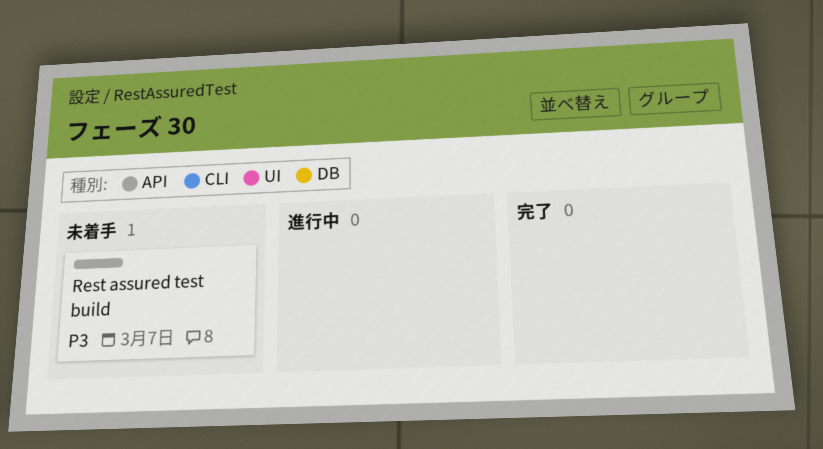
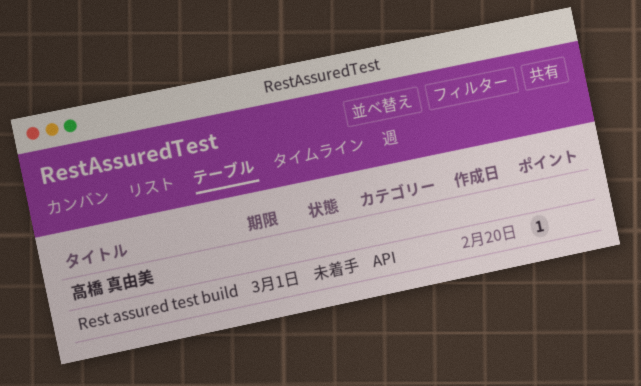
Rest assured test build, due: Mar 7 -> Mar 1

